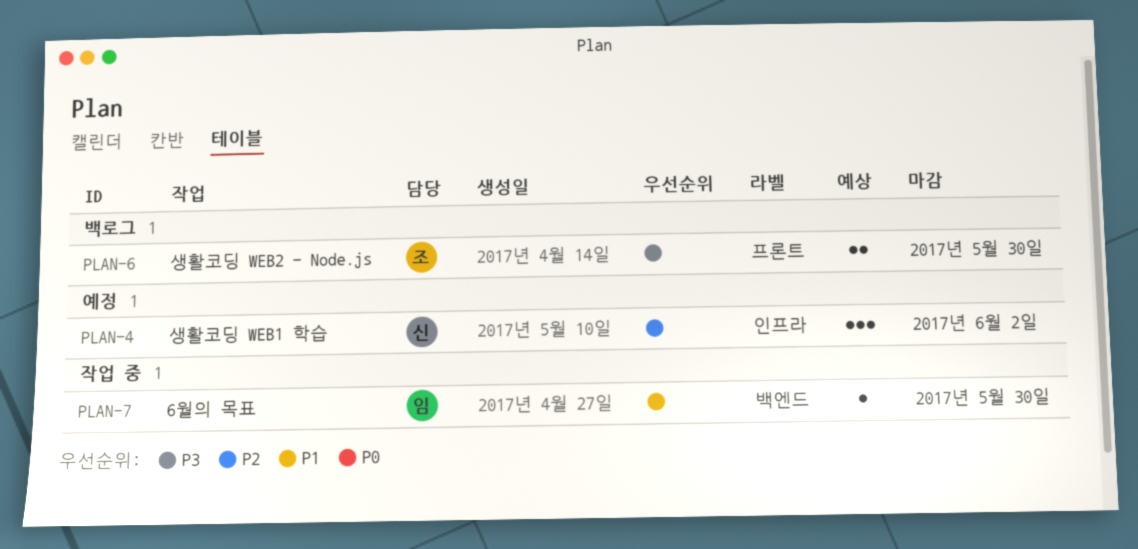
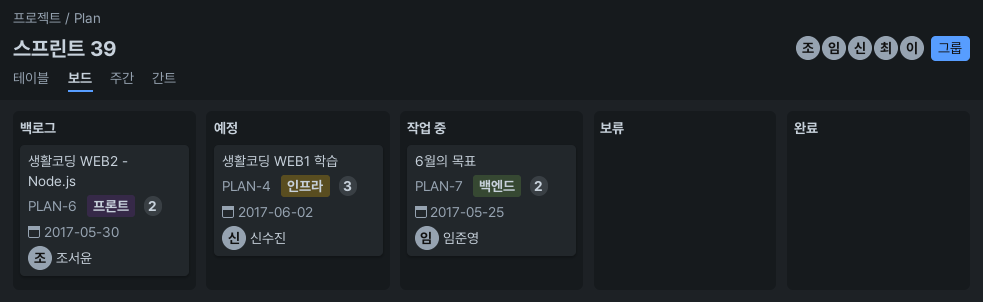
PLAN-7, estimate: 1 -> 2
PLAN-7, due: May 30 -> May 25

